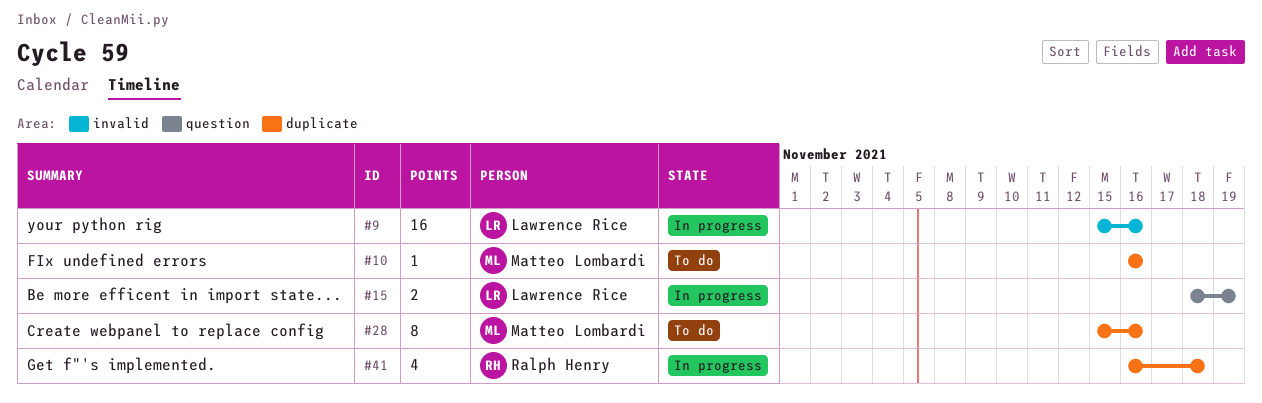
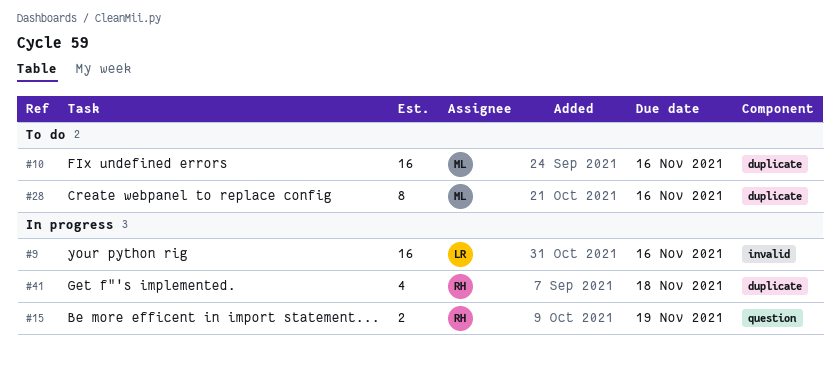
#10, estimate: 1 -> 16
#15, owner: Lawrence Rice -> Ralph Henry

